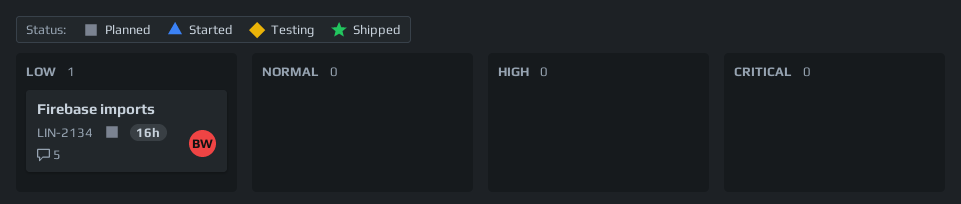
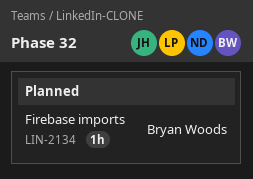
LIN-2134, estimate: 16h -> 1h

